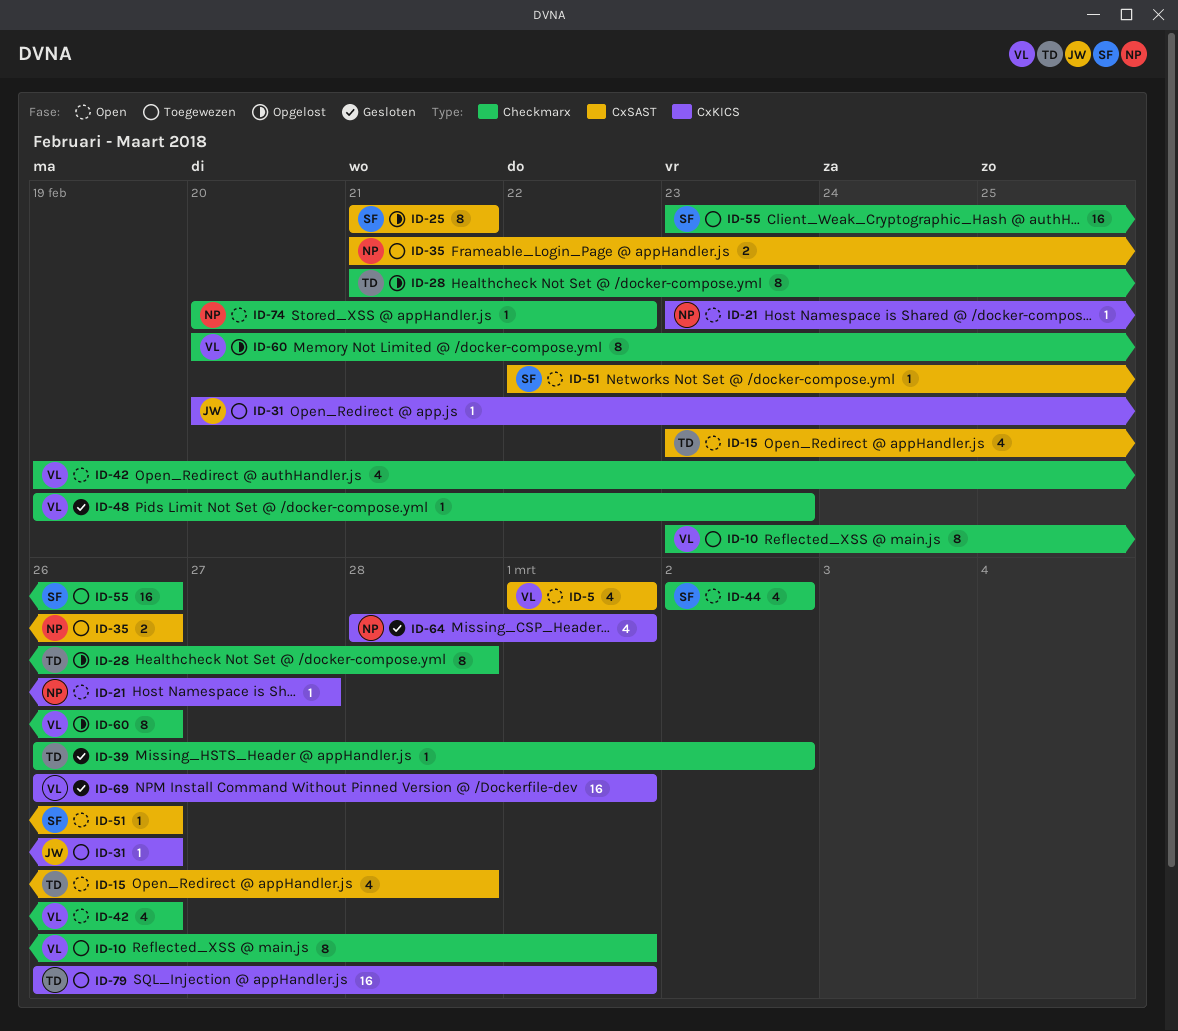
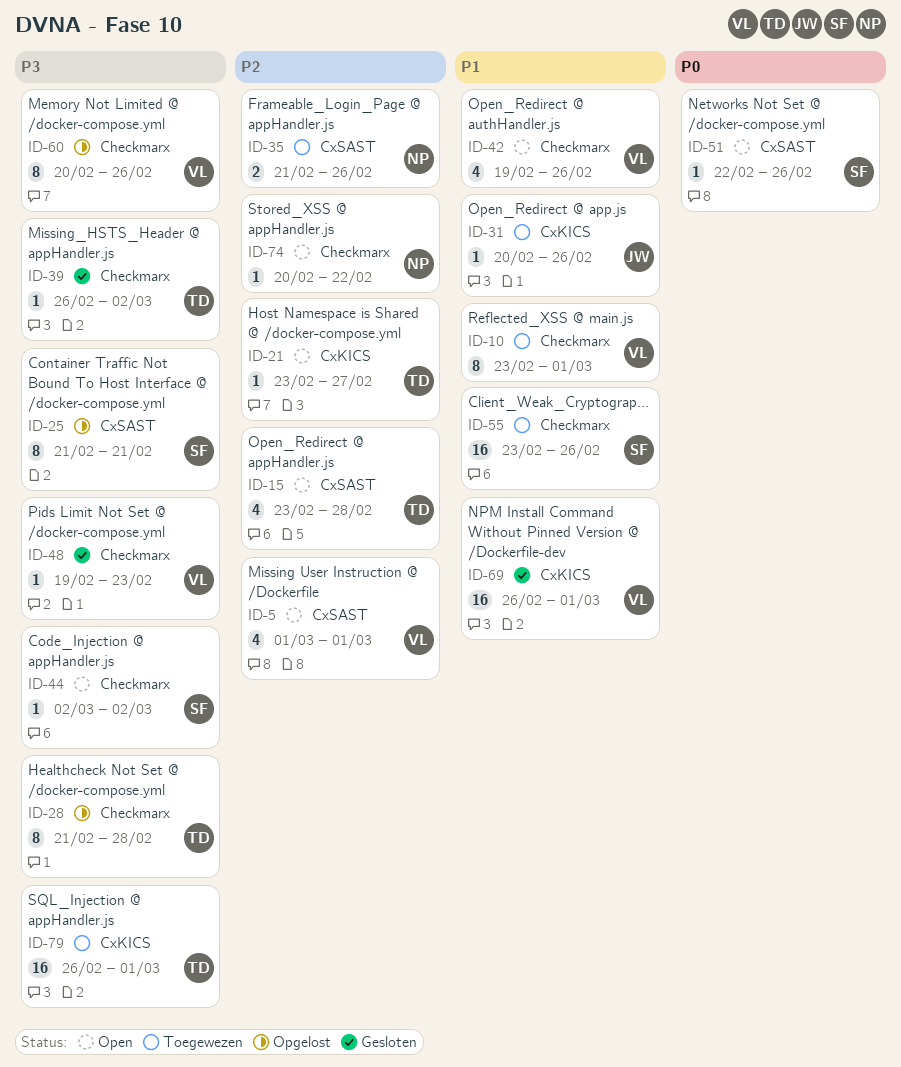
ID-21, owner: NP -> TD
ID-44, estimate: 4 -> 1
ID-64: present -> none

